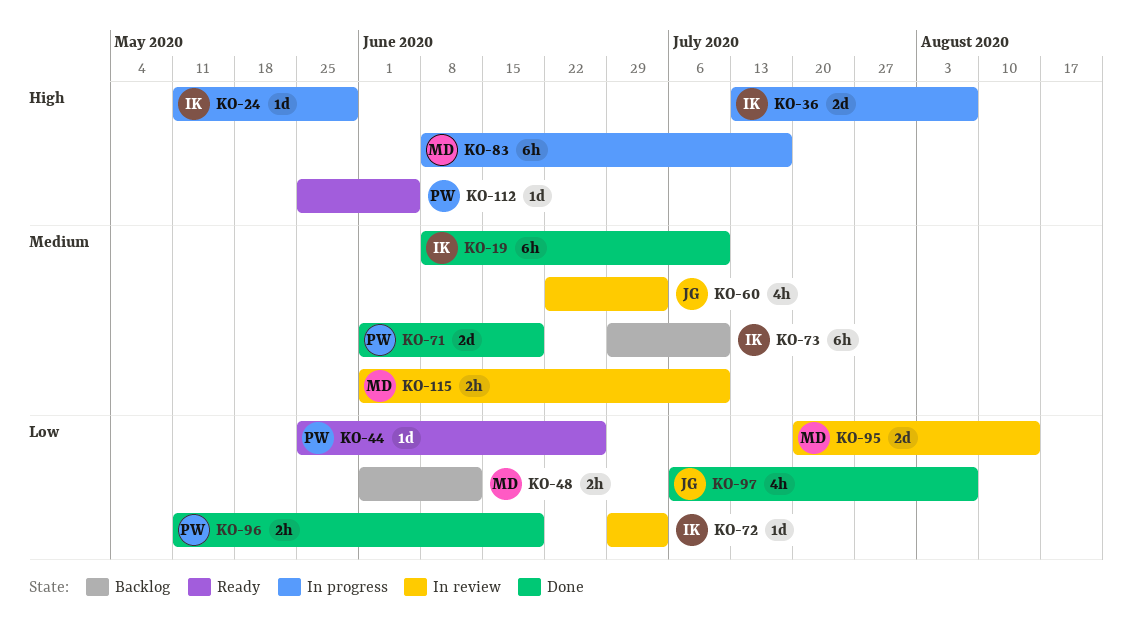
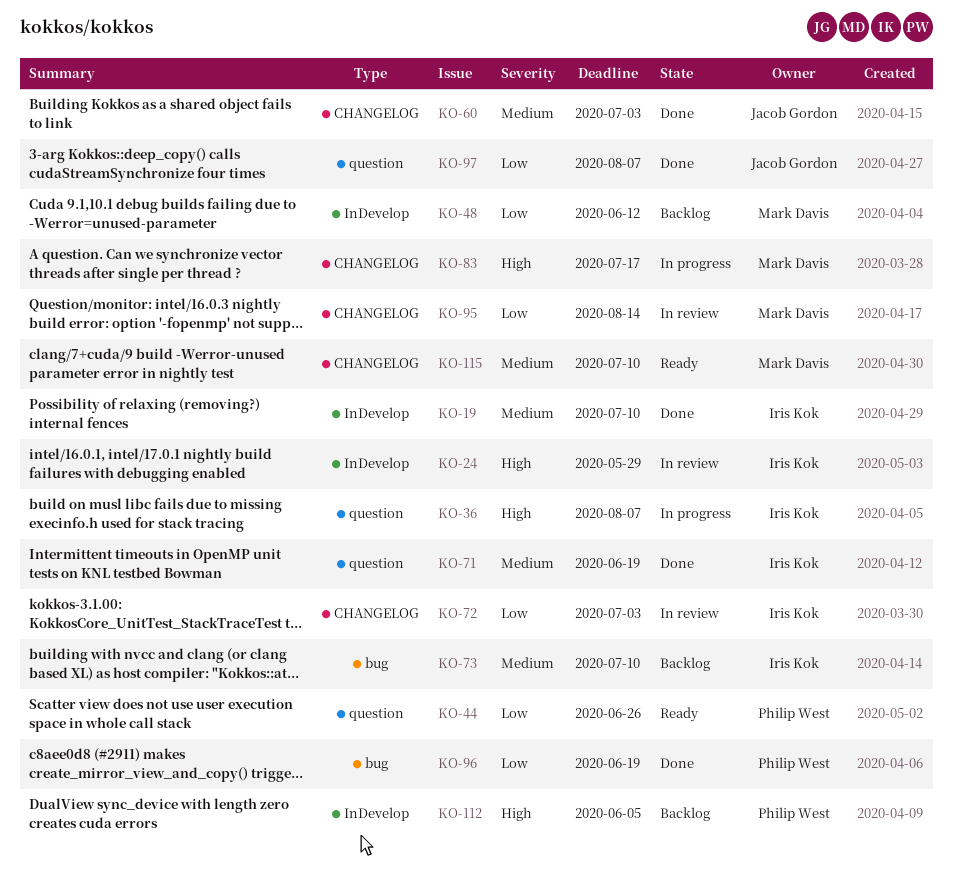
KO-24, status: In progress -> In review
KO-60, status: In review -> Done
KO-71, owner: Philip West -> Iris Kok
KO-112, status: Ready -> Backlog
KO-115, status: In review -> Ready

